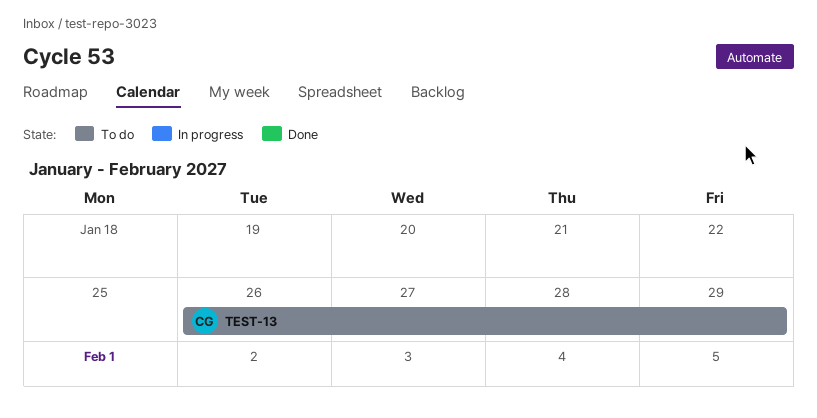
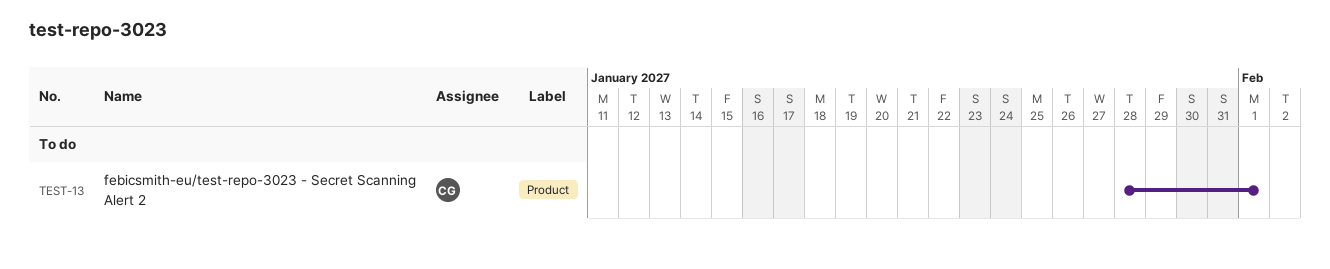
TEST-13, start: Jan 26 -> Jan 28
TEST-13, due: Jan 29 -> Feb 1

